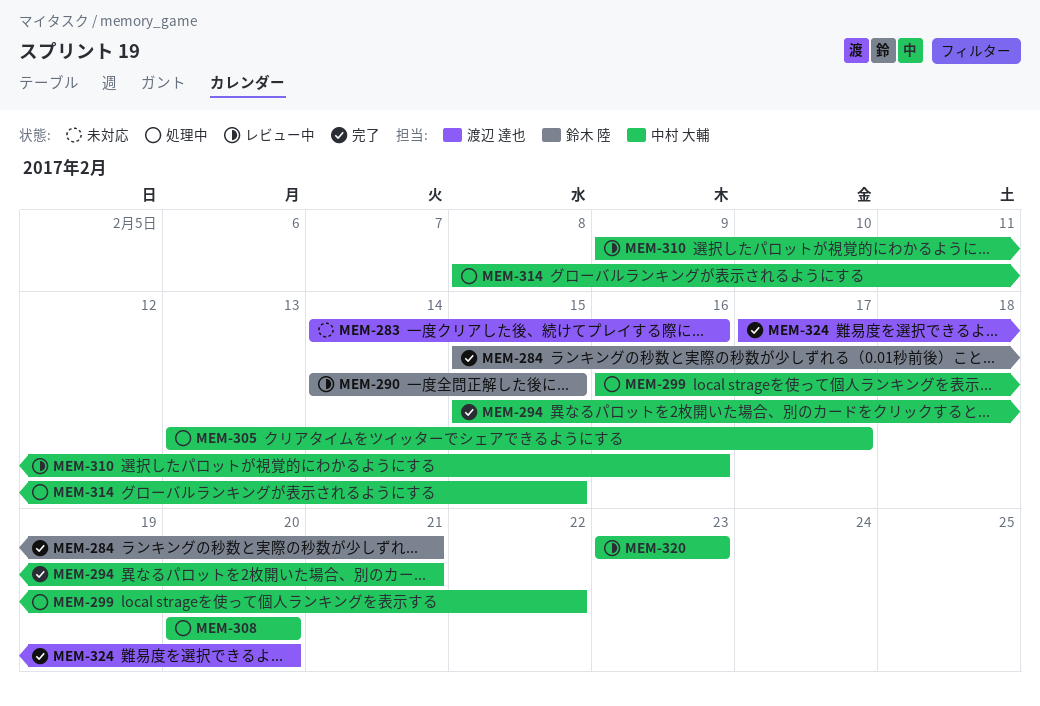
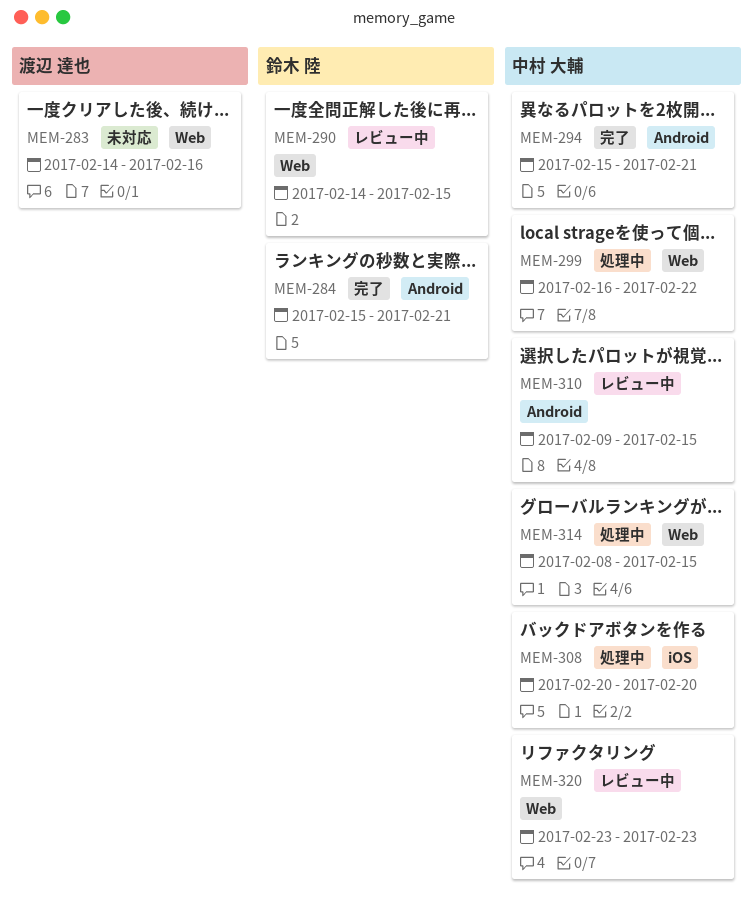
MEM-305: present -> none
MEM-310, due: Feb 16 -> Feb 15
MEM-324: present -> none

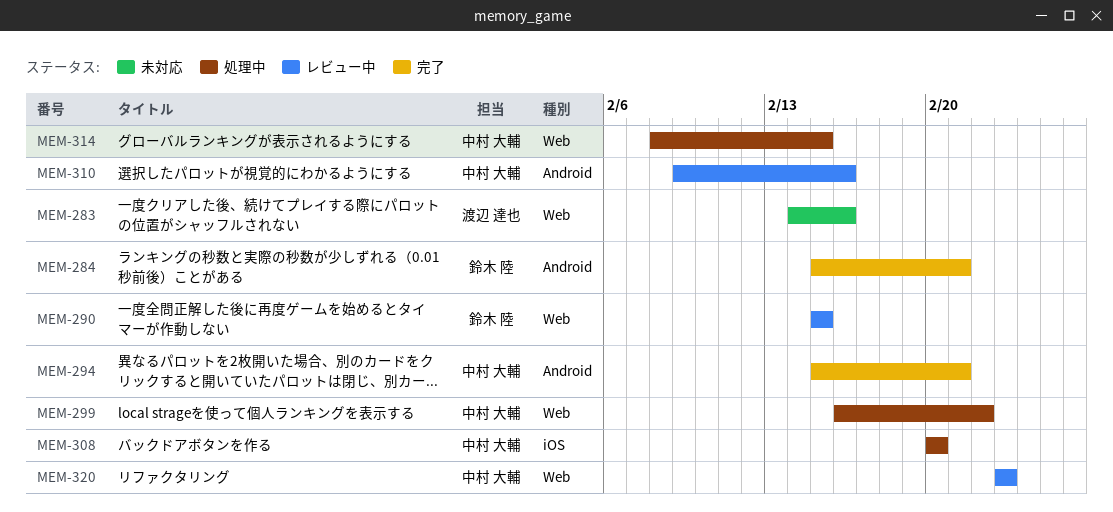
MEM-290, start: Feb 14 -> Feb 15
MEM-310, due: Feb 15 -> Feb 16

